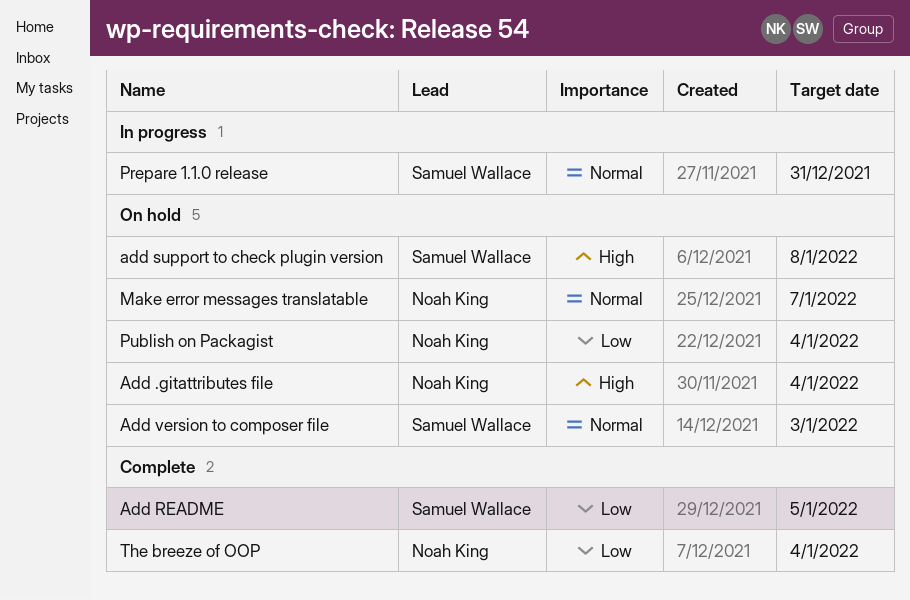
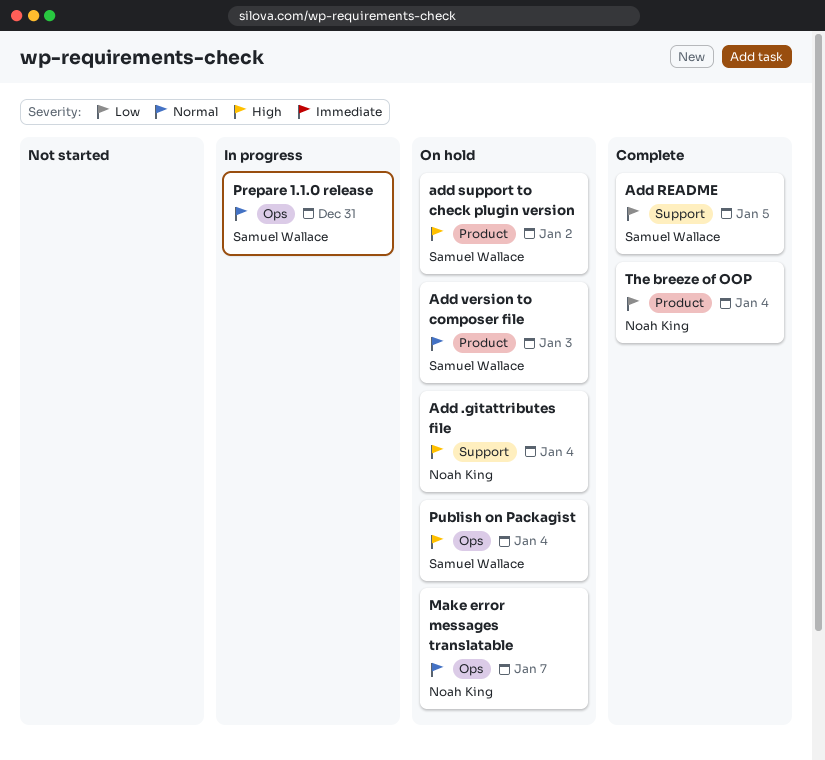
add support to check plugin version, due: Jan 8 -> Jan 2
Publish on Packagist, owner: Noah King -> Samuel Wallace
Publish on Packagist, priority: Low -> High

